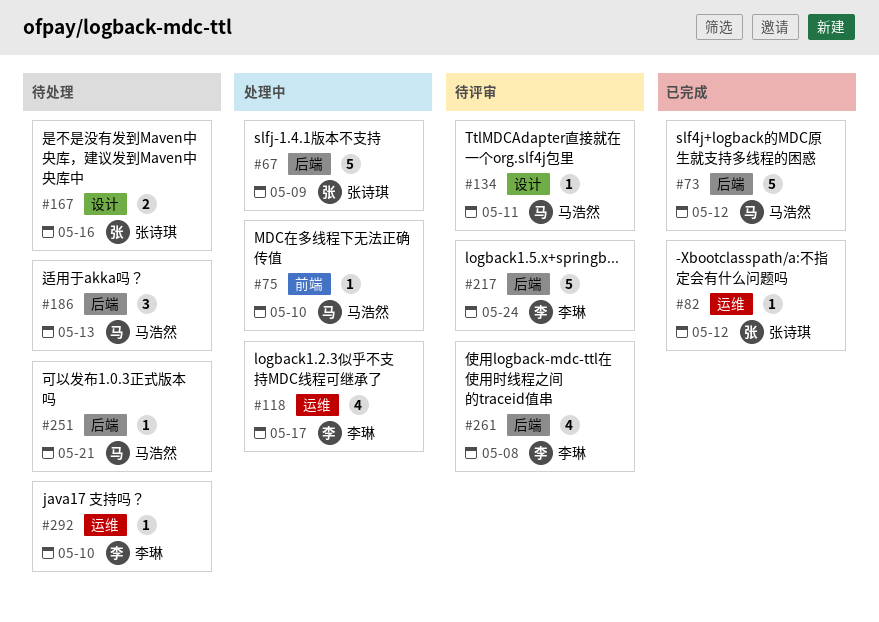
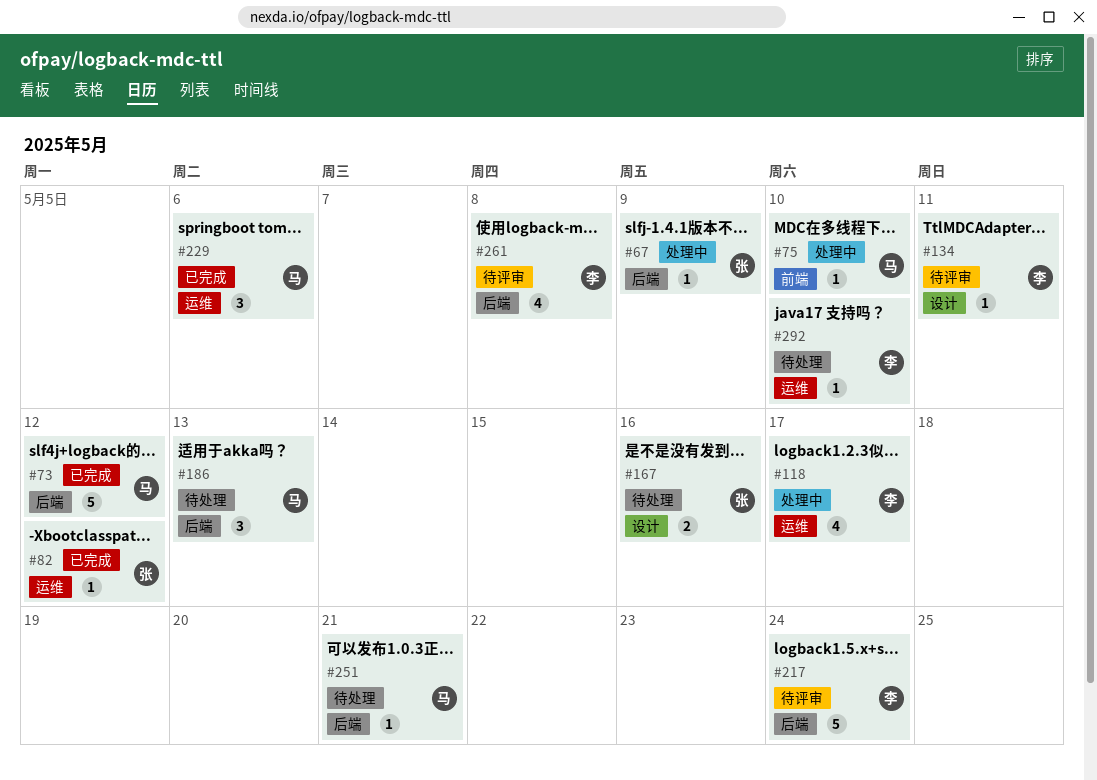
#67, estimate: 5 -> 1
#134, owner: 马浩然 -> 李琳
#229: none -> present

